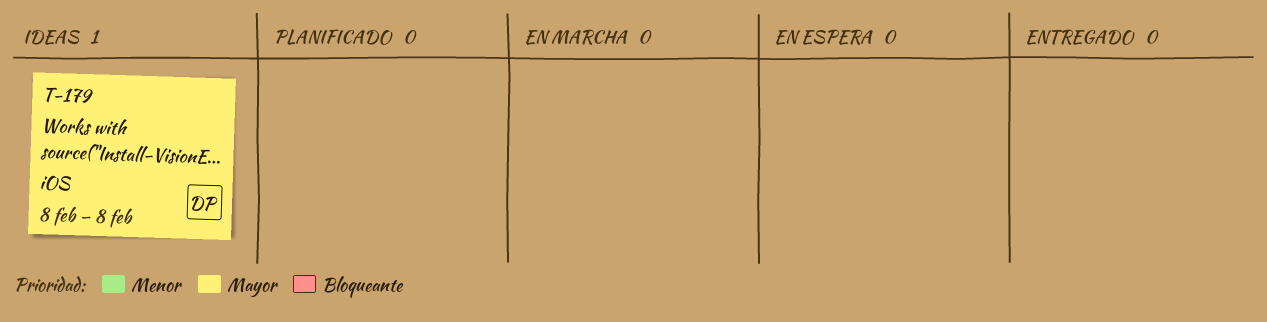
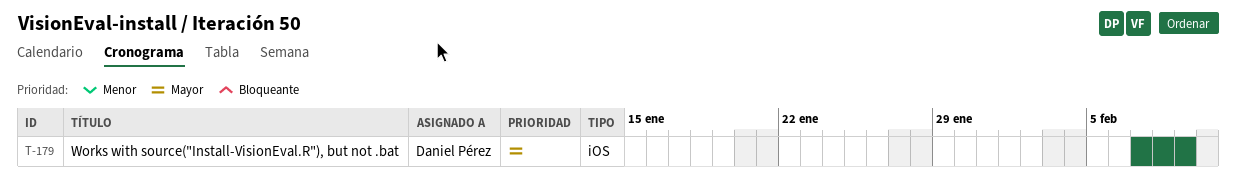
T-179, start: Feb 8 -> Feb 7
T-179, due: Feb 8 -> Feb 9

